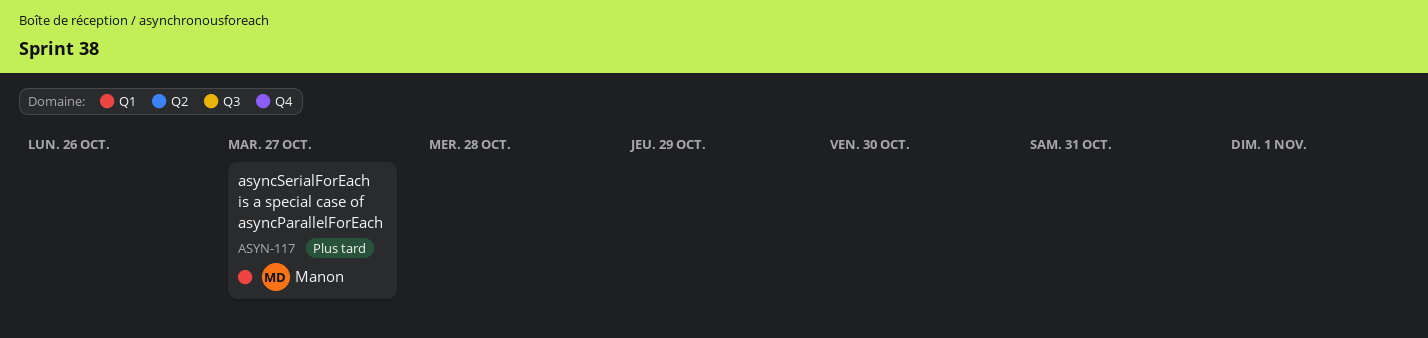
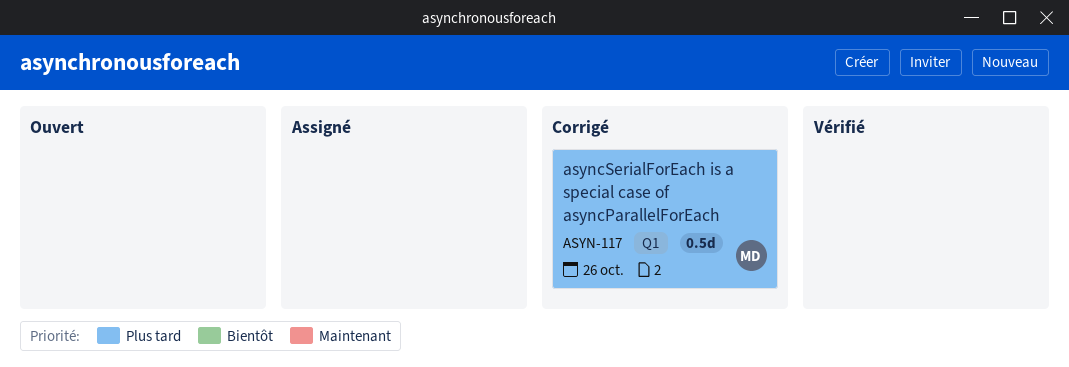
ASYN-117, due: Oct 27 -> Oct 26

